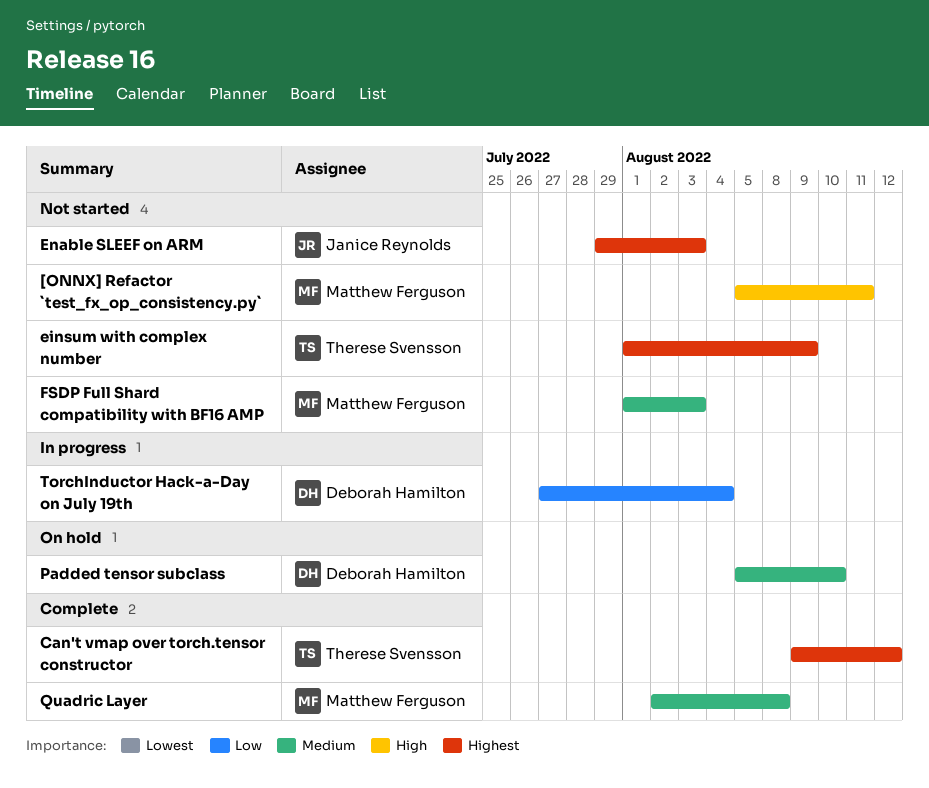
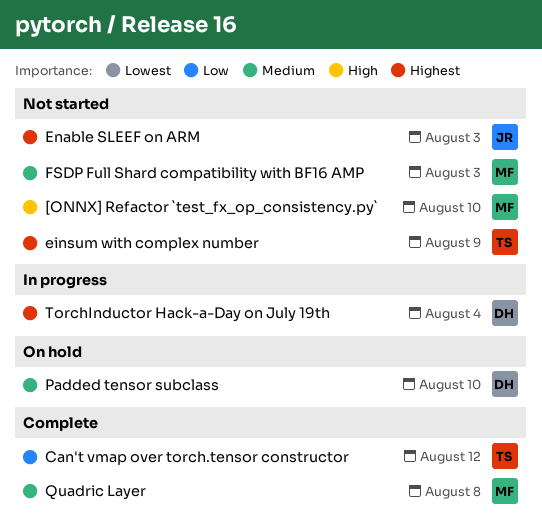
[ONNX] Refactor `test_fx_op_consistency.py`, due: Aug 11 -> Aug 10
Can't vmap over torch.tensor constructor, priority: Highest -> Low
TorchInductor Hack-a-Day on July 19th, priority: Low -> Highest

